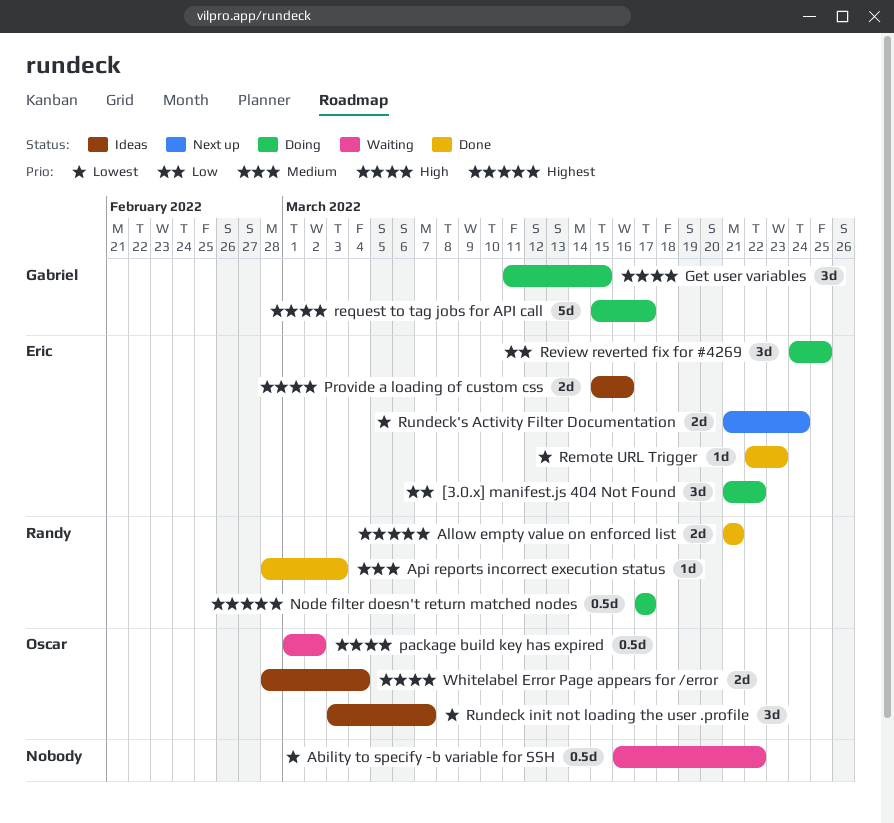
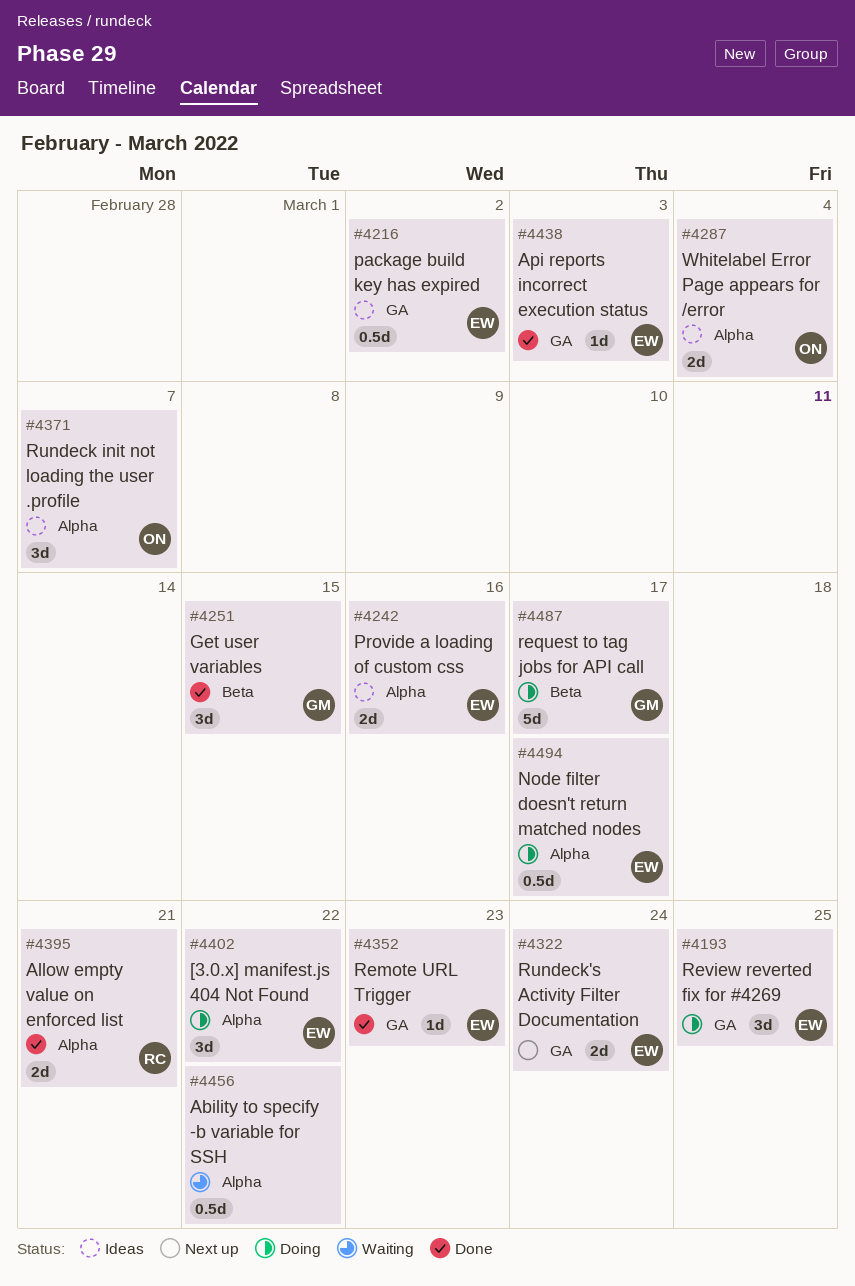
Api reports incorrect execution status, owner: Randy -> Eric
Get user variables, status: Doing -> Done
Node filter doesn't return matched nodes, owner: Randy -> Eric
package build key has expired, status: Waiting -> Ideas
package build key has expired, owner: Oscar -> Eric

